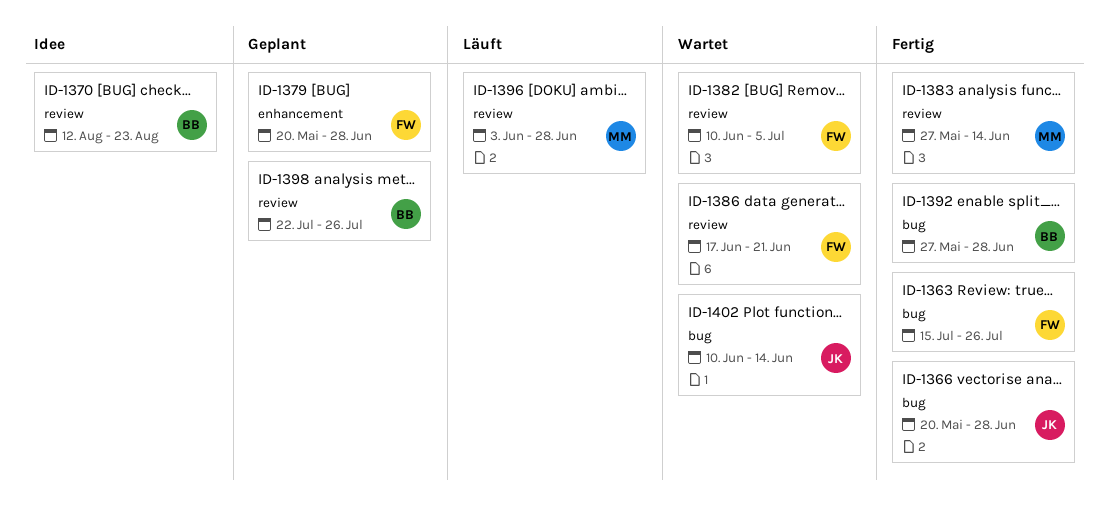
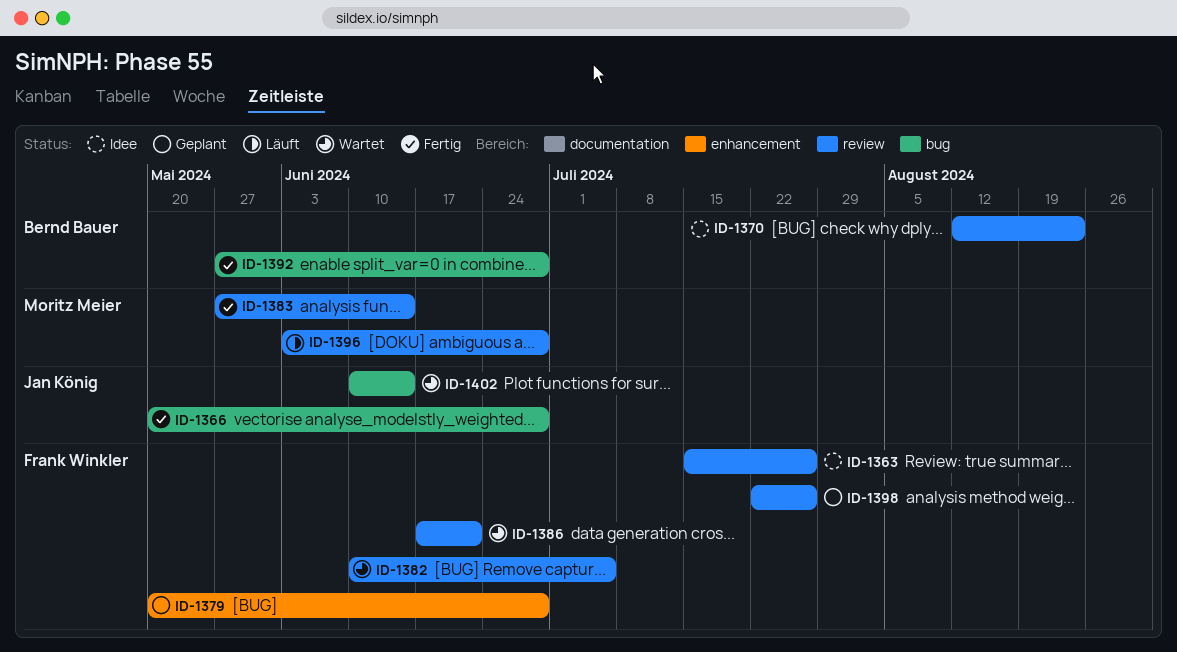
ID-1363, status: Fertig -> Idee
ID-1363, label: bug -> review
ID-1398, owner: Bernd Bauer -> Frank Winkler

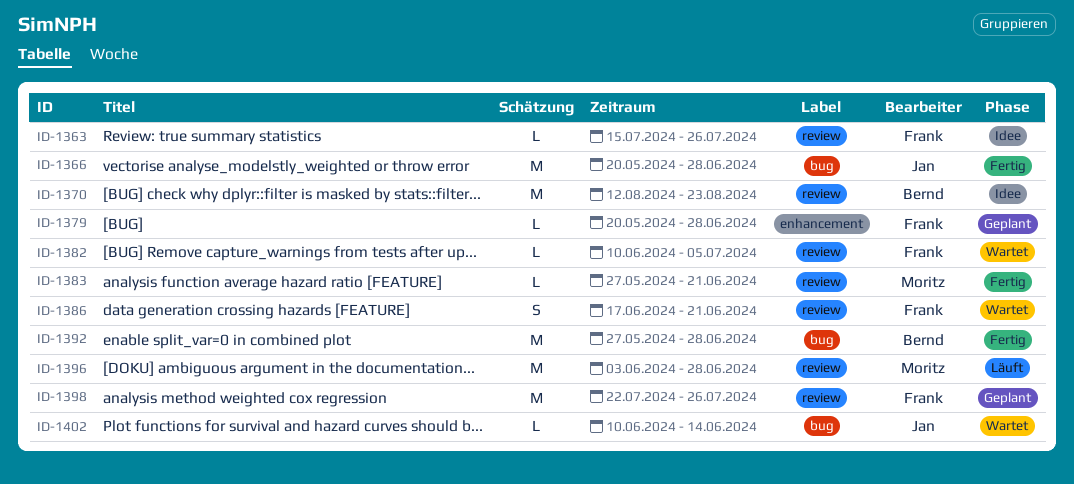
ID-1383, due: Jun 14 -> Jun 21

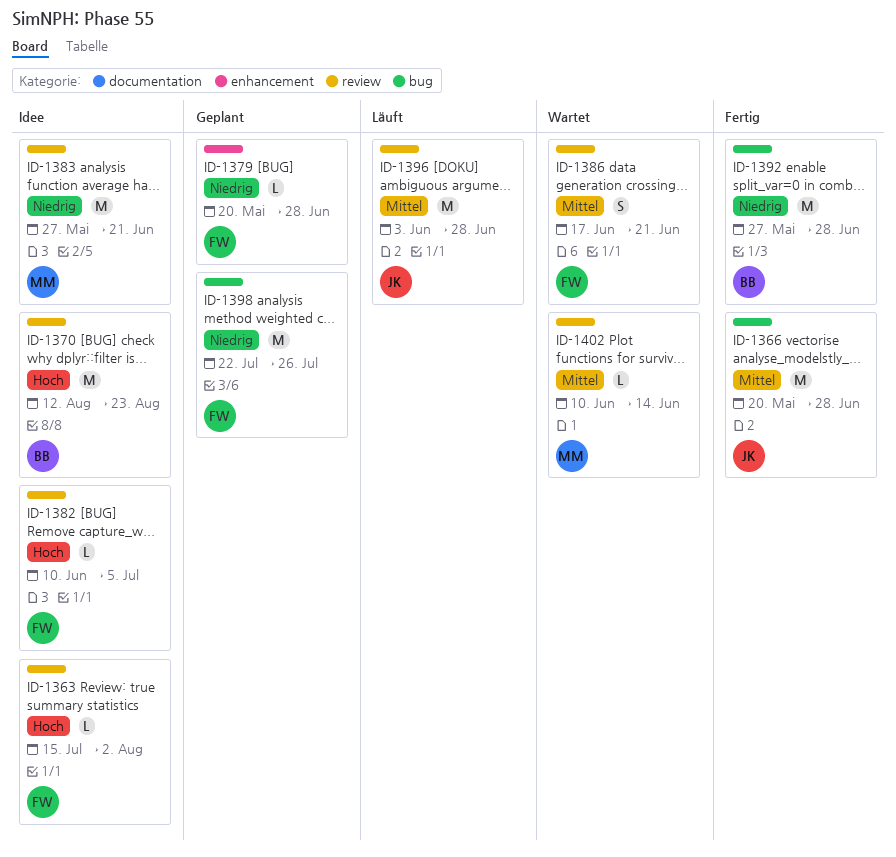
ID-1363, due: Jul 26 -> Aug 2
ID-1382, status: Wartet -> Idee
ID-1383, status: Fertig -> Idee
ID-1383, estimate: L -> M
ID-1396, owner: Moritz -> Jan
ID-1398, label: review -> bug
ID-1402, owner: Jan -> Moritz
ID-1402, label: bug -> review

